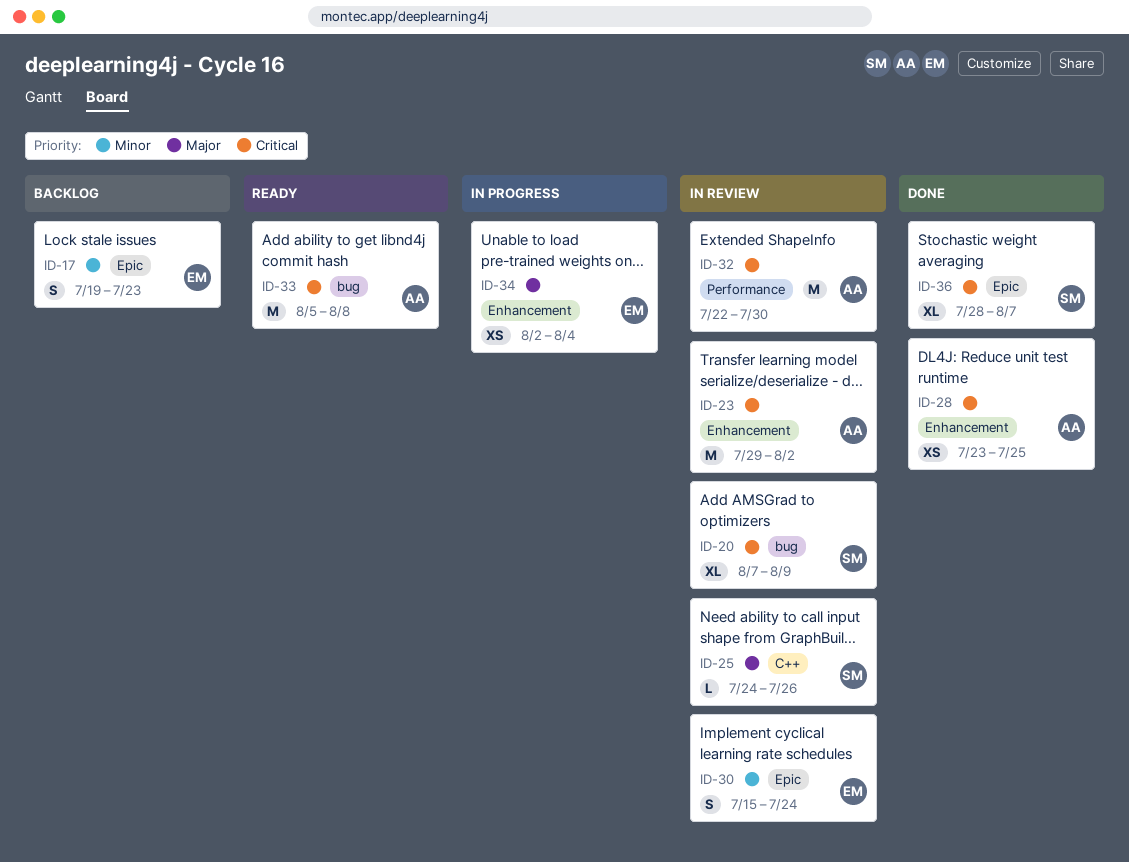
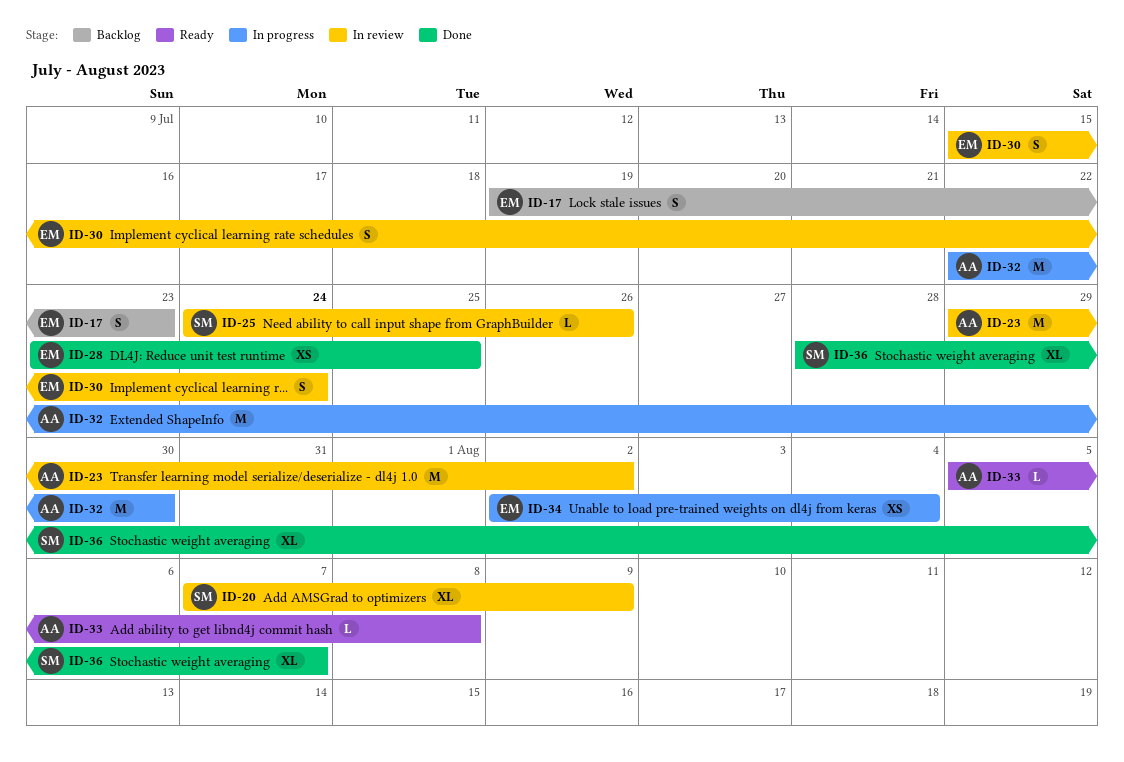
ID-28, owner: AA -> EM
ID-32, status: In review -> In progress
ID-33, estimate: M -> L

